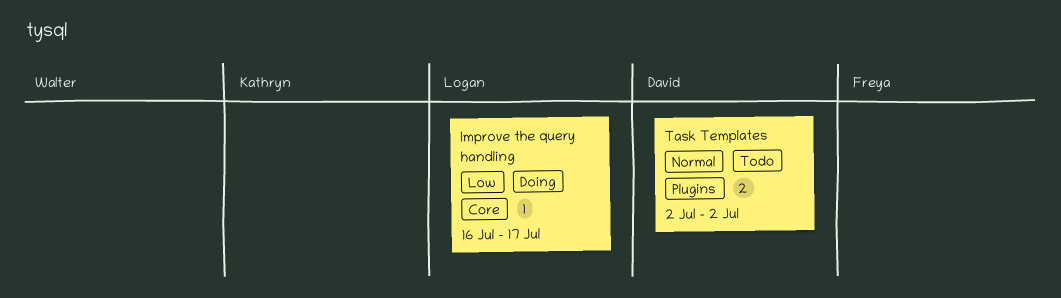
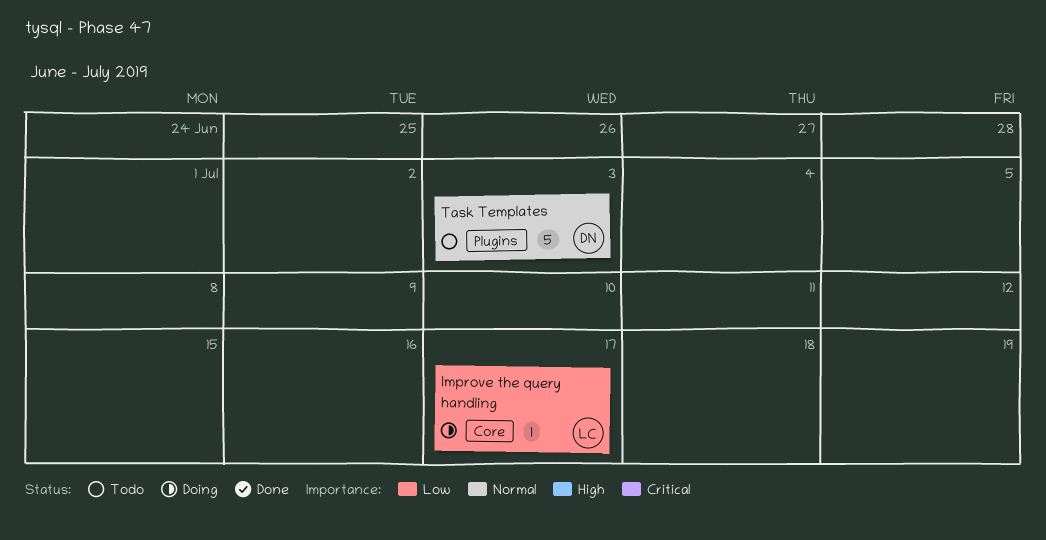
Task Templates, estimate: 2 -> 5
Task Templates, due: Jul 2 -> Jul 3

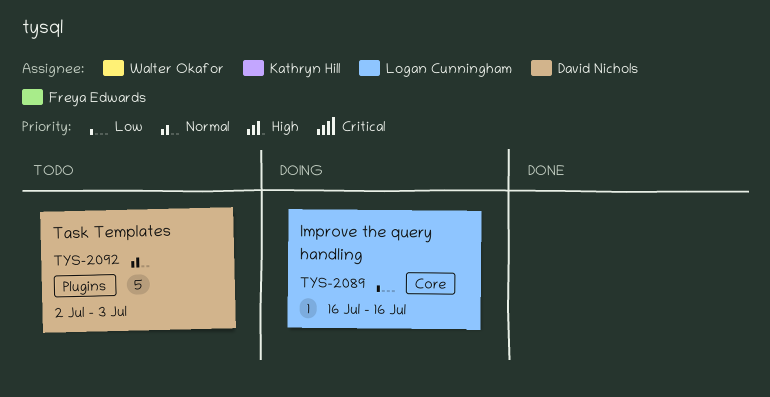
Improve the query handling, due: Jul 17 -> Jul 16

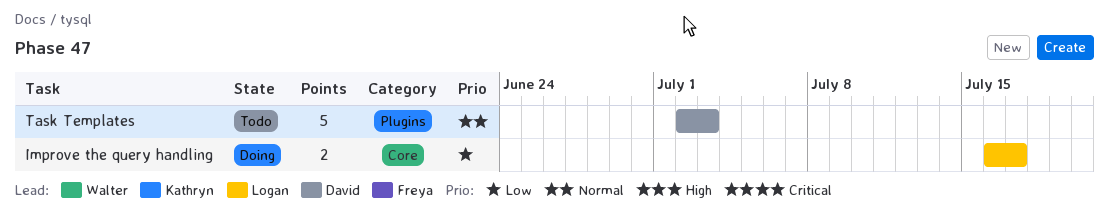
Improve the query handling, estimate: 1 -> 2
Improve the query handling, due: Jul 16 -> Jul 17

